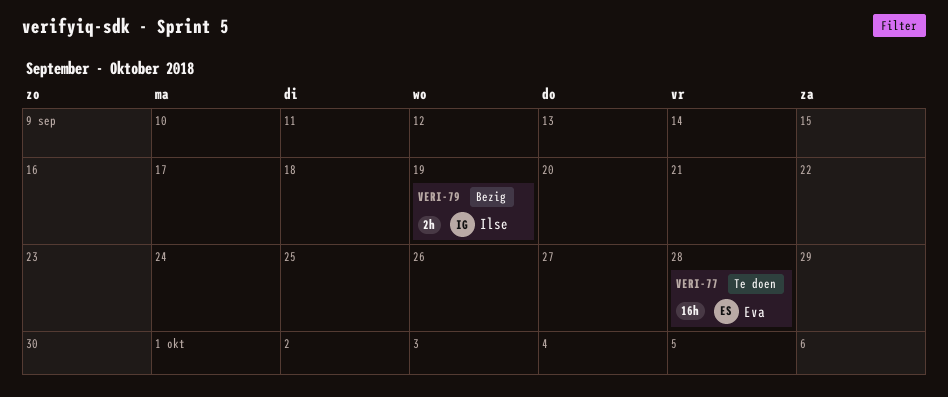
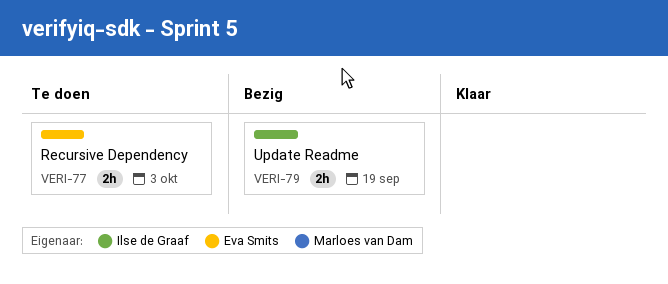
VERI-77, estimate: 16h -> 2h
VERI-77, due: Sep 28 -> Oct 3

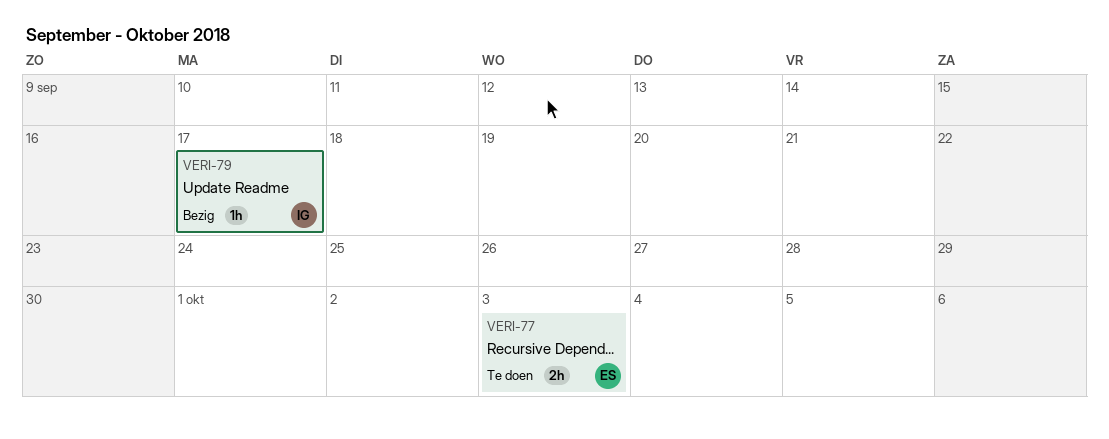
VERI-79, estimate: 2h -> 1h
VERI-79, due: Sep 19 -> Sep 17

